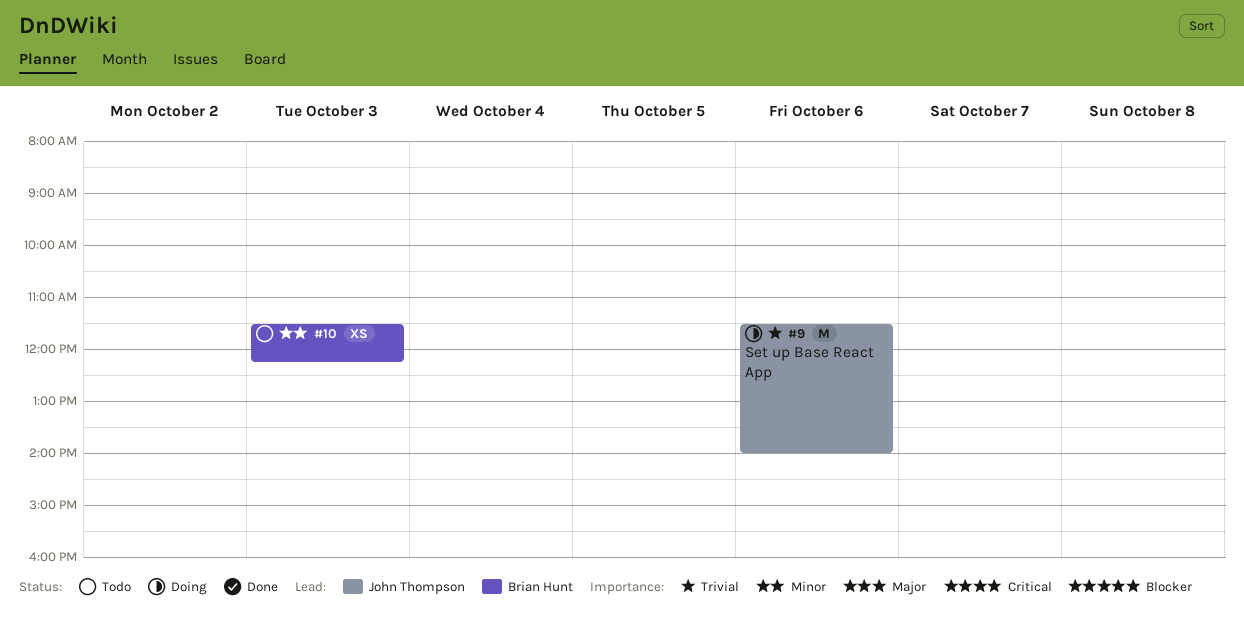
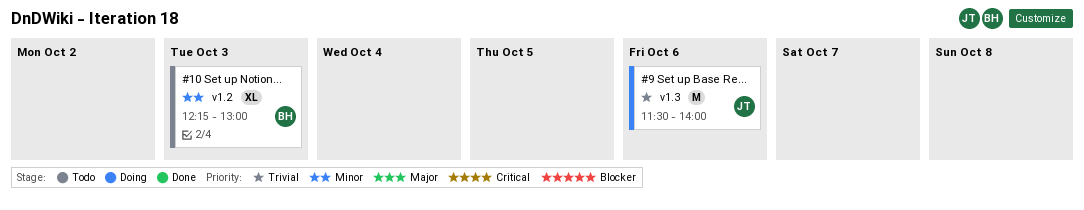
#10, estimate: XS -> XL
#10, begins: 11:30 -> 12:15
#10, ends: 12:15 -> 13:00

